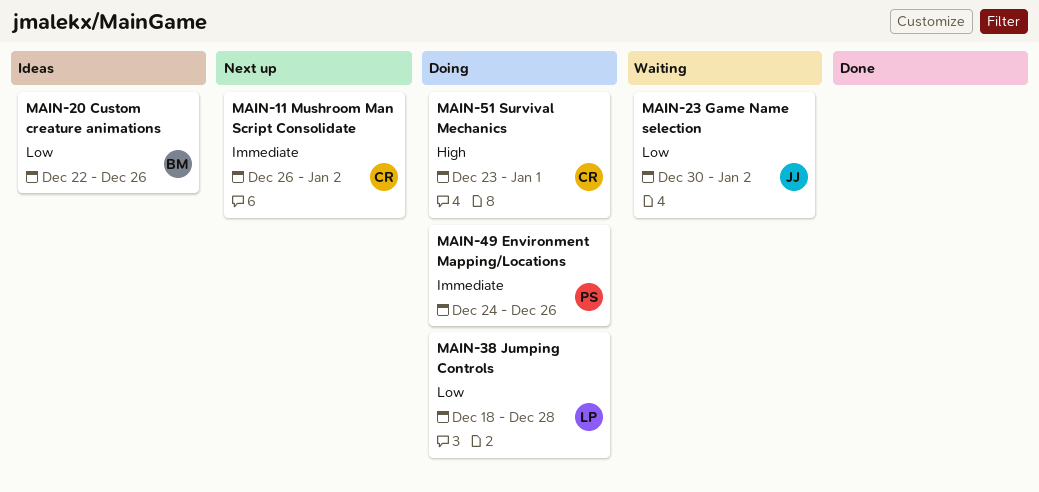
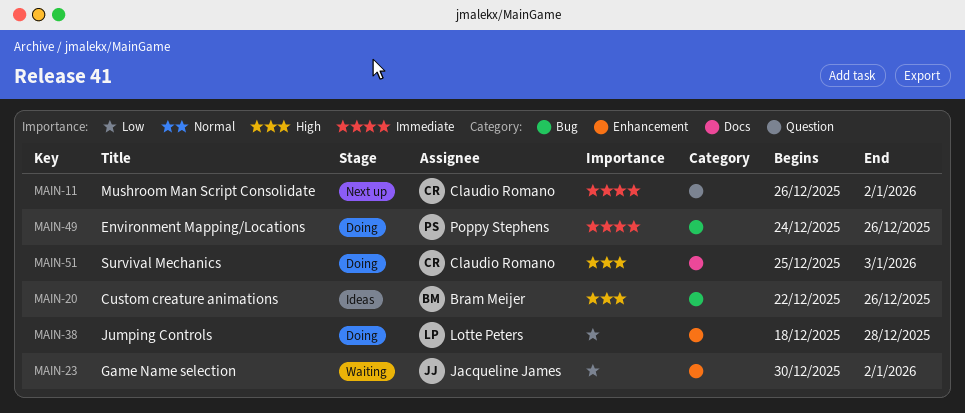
MAIN-20, priority: Low -> High
MAIN-51, start: Dec 23 -> Dec 25
MAIN-51, due: Jan 1 -> Jan 3

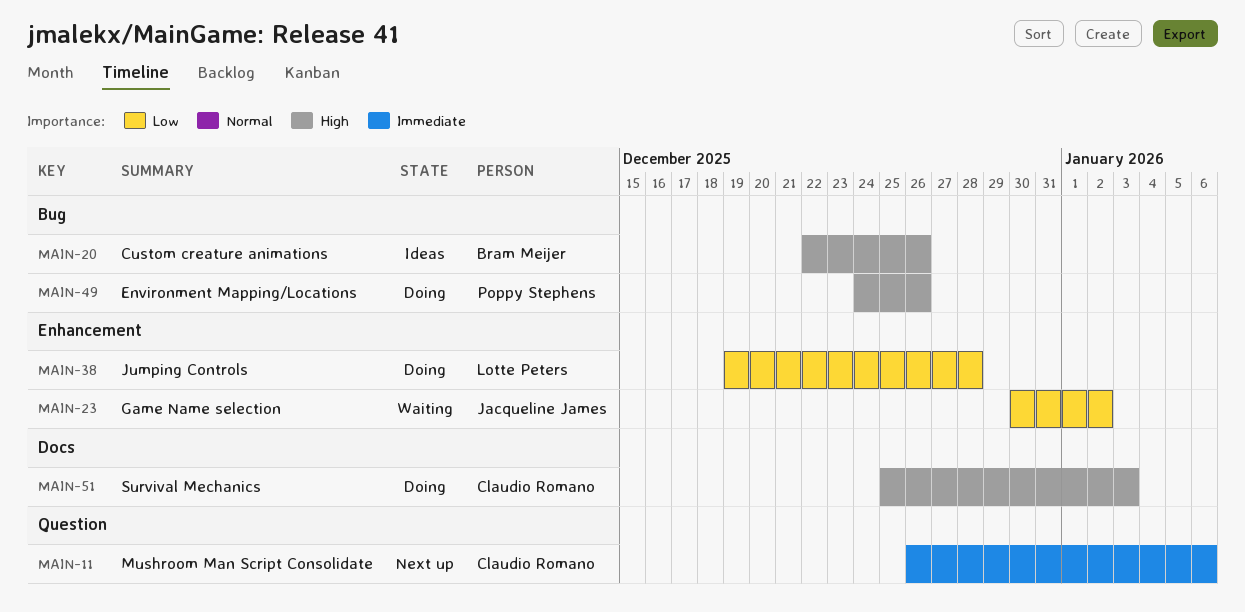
MAIN-11, due: Jan 2 -> Jan 6
MAIN-38, start: Dec 18 -> Dec 19
MAIN-49, priority: Immediate -> High

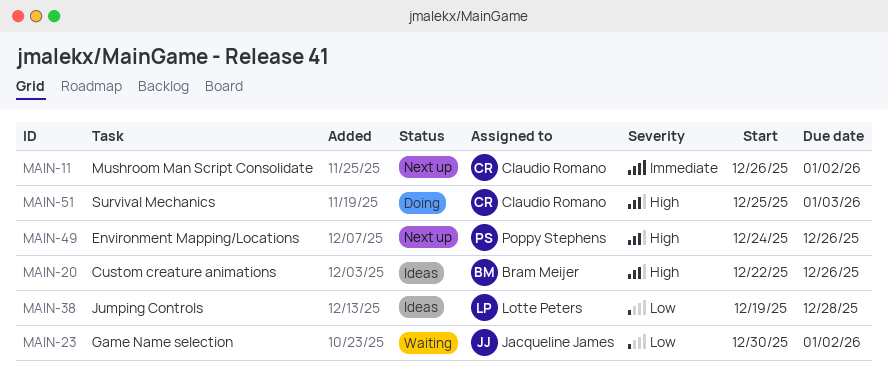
MAIN-11, due: Jan 6 -> Jan 2
MAIN-38, status: Doing -> Ideas
MAIN-49, status: Doing -> Next up

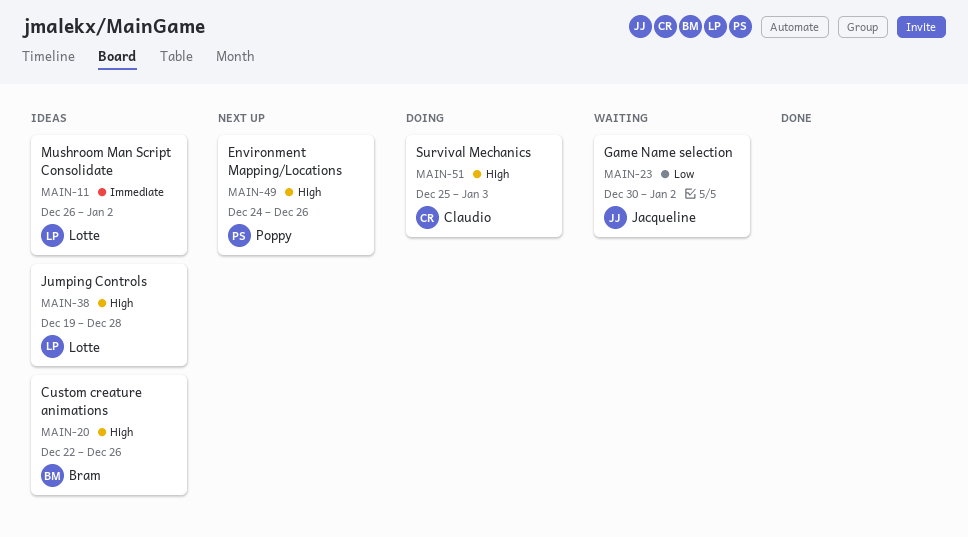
MAIN-11, status: Next up -> Ideas
MAIN-11, owner: Claudio Romano -> Lotte Peters
MAIN-38, priority: Low -> High

